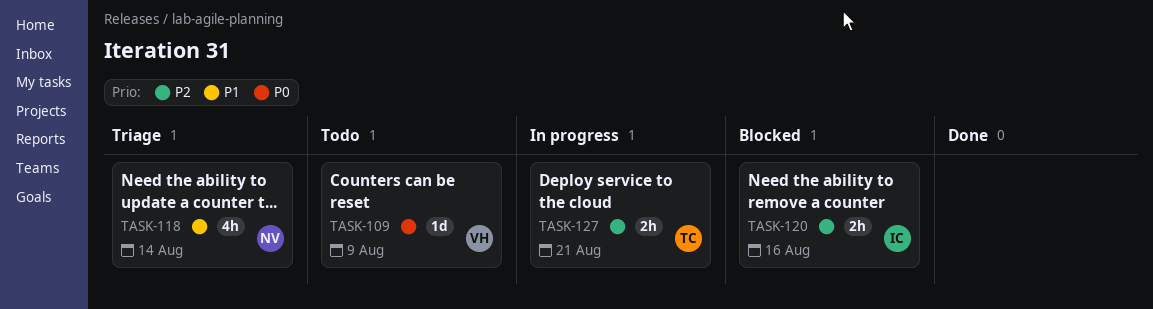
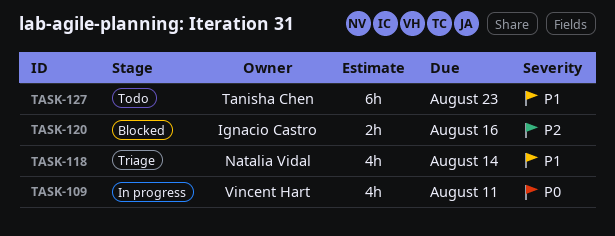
TASK-109, status: Todo -> In progress
TASK-109, estimate: 1d -> 4h
TASK-109, due: Aug 9 -> Aug 11
TASK-127, status: In progress -> Todo
TASK-127, priority: P2 -> P1
TASK-127, estimate: 2h -> 6h
TASK-127, due: Aug 21 -> Aug 23

